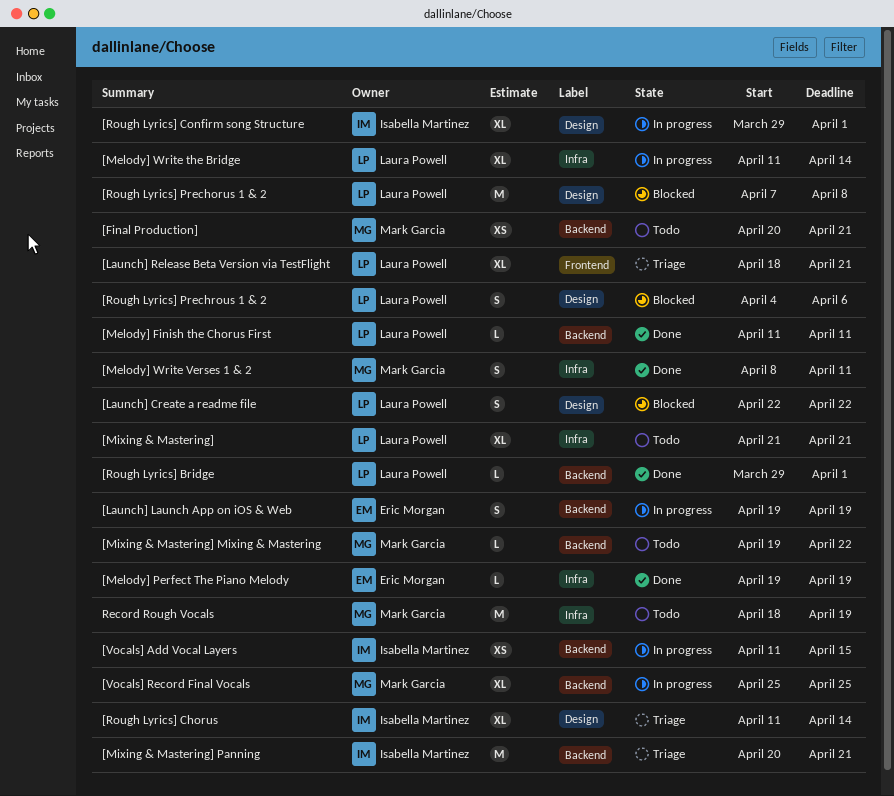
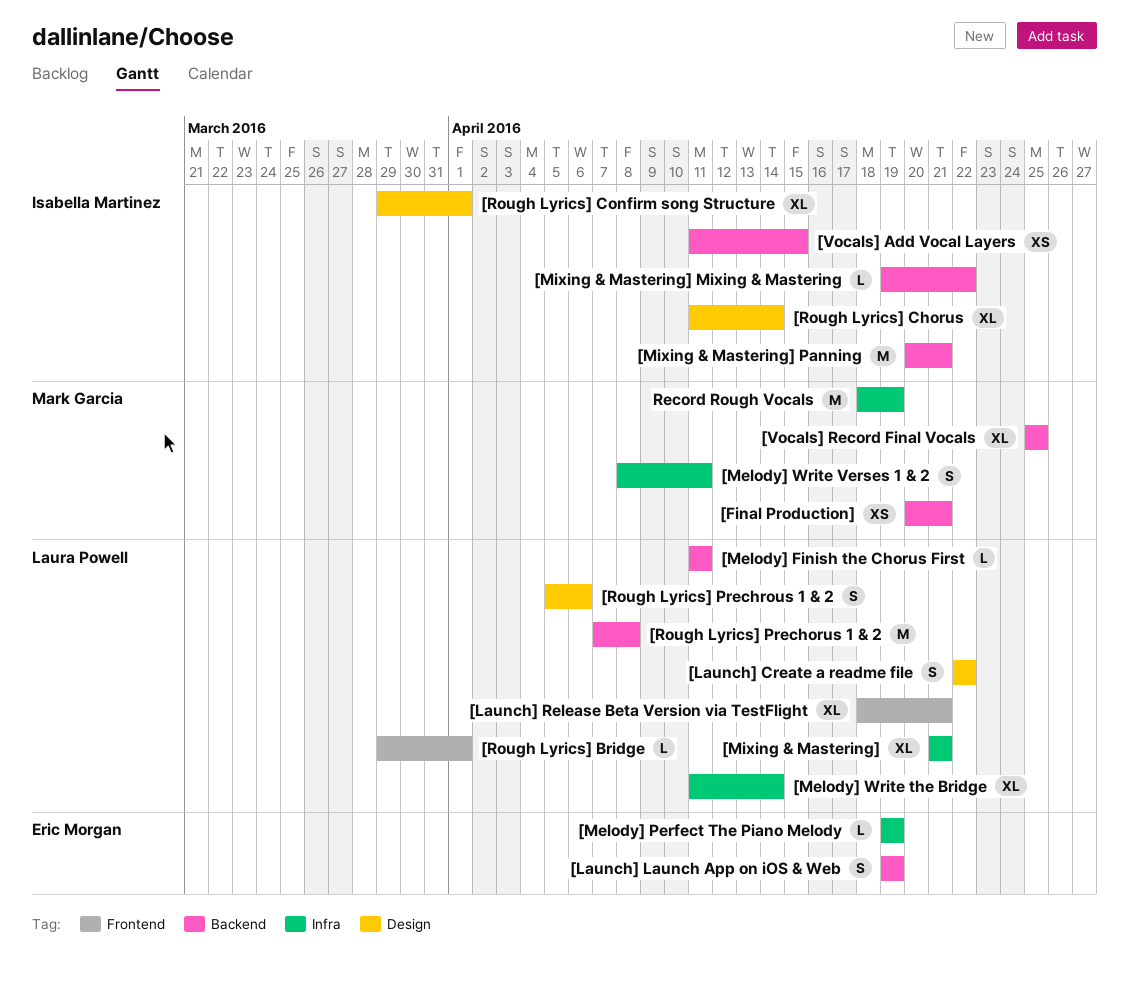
[Mixing & Mastering] Mixing & Mastering, owner: Mark Garcia -> Isabella Martinez
[Rough Lyrics] Bridge, label: Backend -> Frontend
[Rough Lyrics] Prechorus 1 & 2, label: Design -> Backend
[Rough Lyrics] Prechrous 1 & 2, start: Apr 4 -> Apr 5

